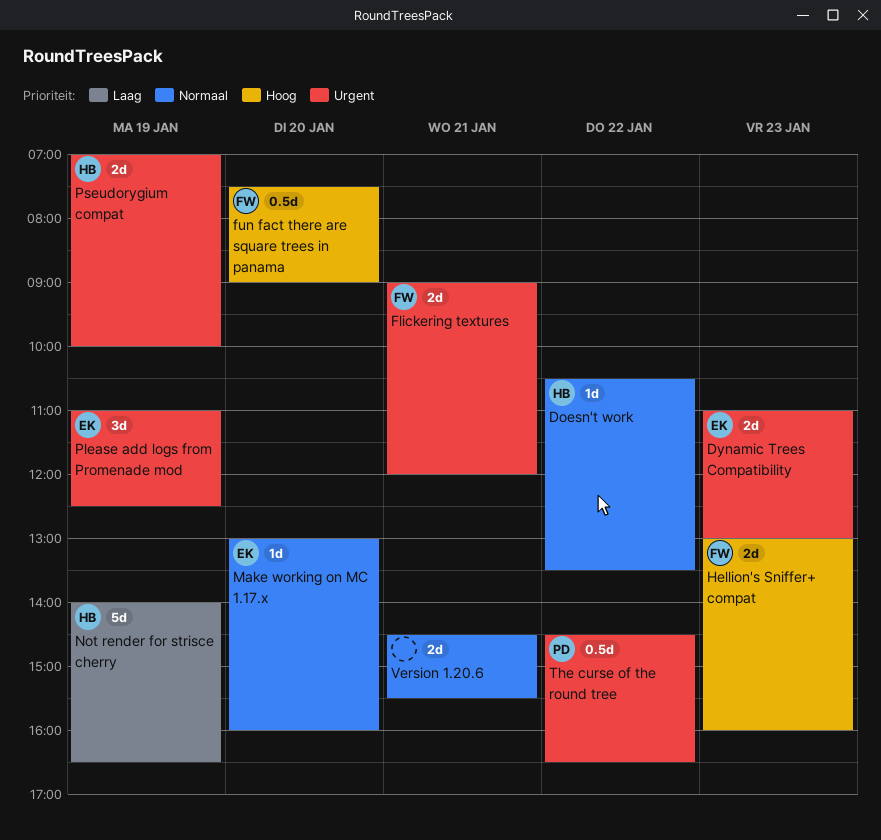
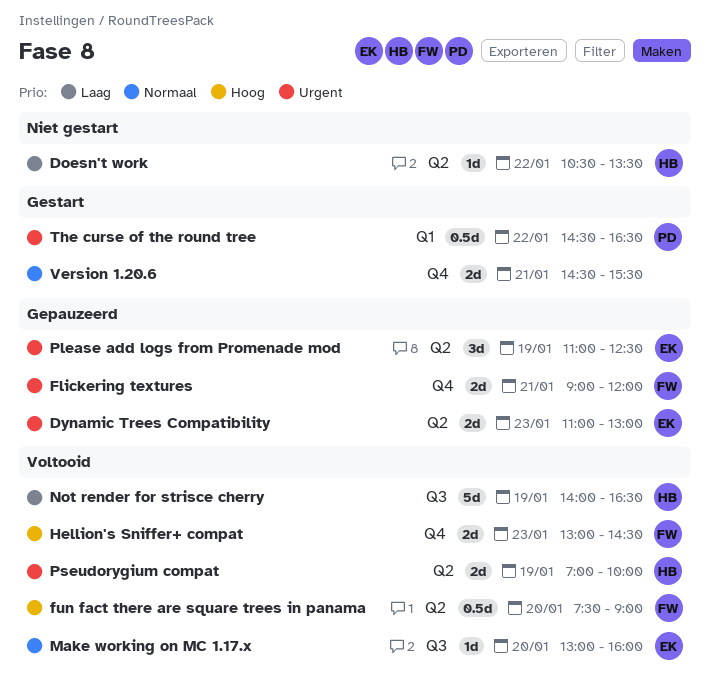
Doesn't work, priority: Normaal -> Laag
Hellion's Sniffer+ compat, ends: 16:00 -> 14:30

